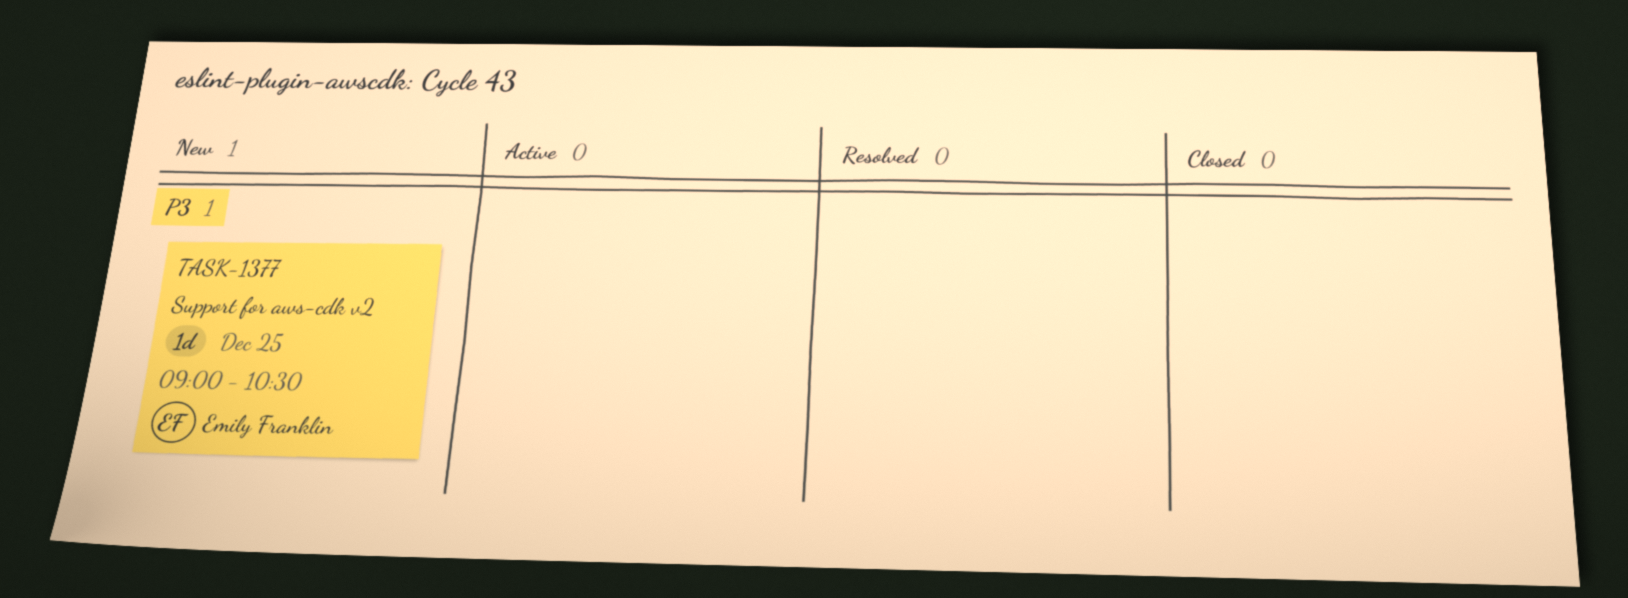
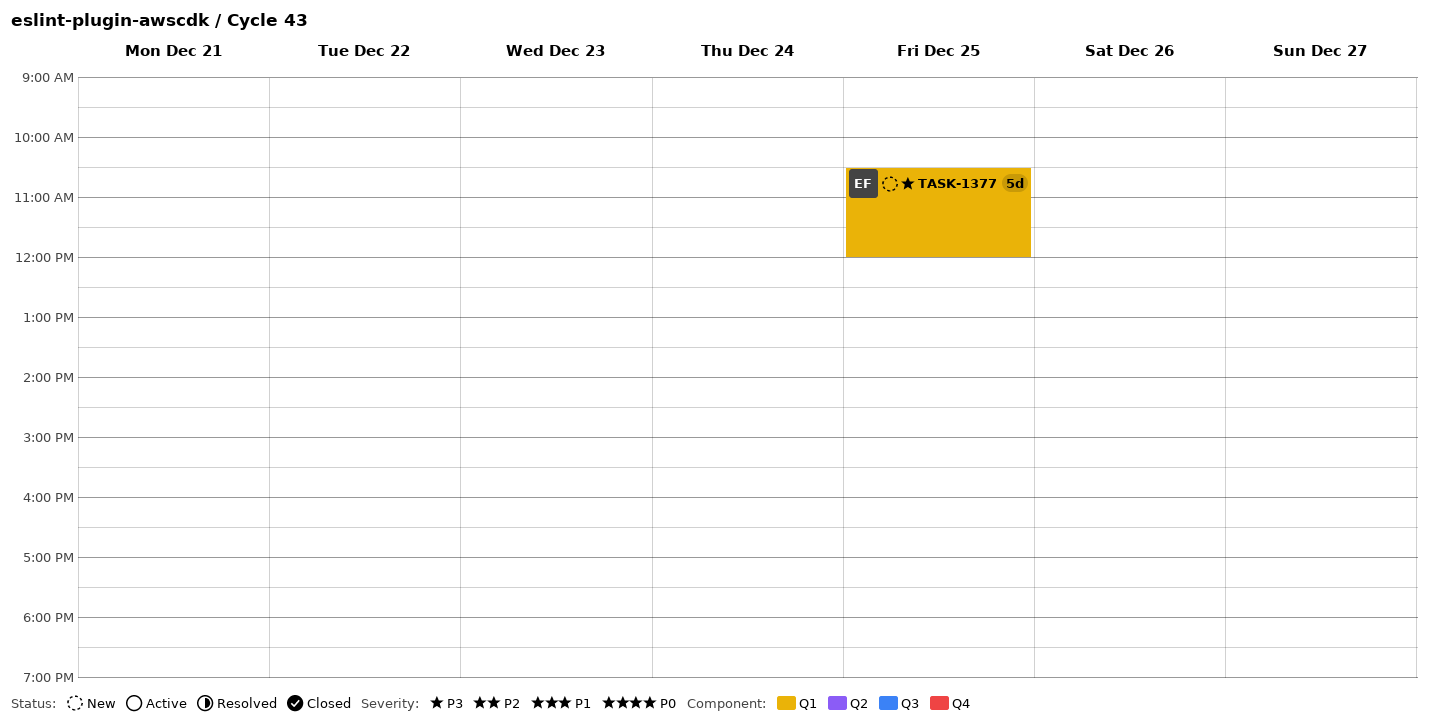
TASK-1377, estimate: 1d -> 5d
TASK-1377, begins: 09:00 -> 10:30
TASK-1377, ends: 10:30 -> 12:00

